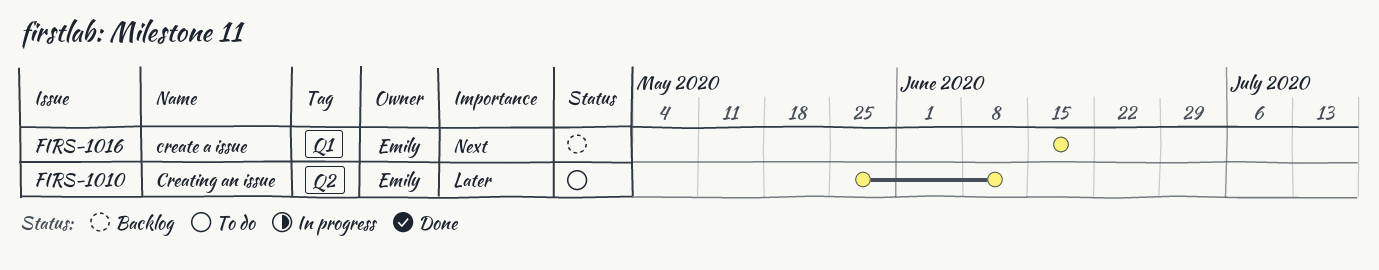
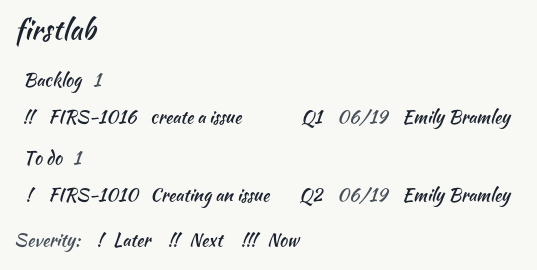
FIRS-1010, due: Jun 12 -> Jun 19

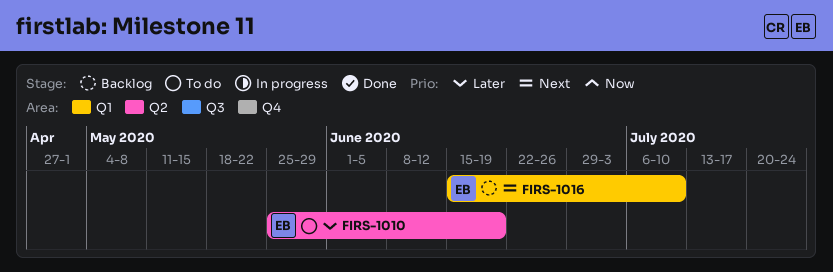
FIRS-1016, due: Jun 19 -> Jul 10

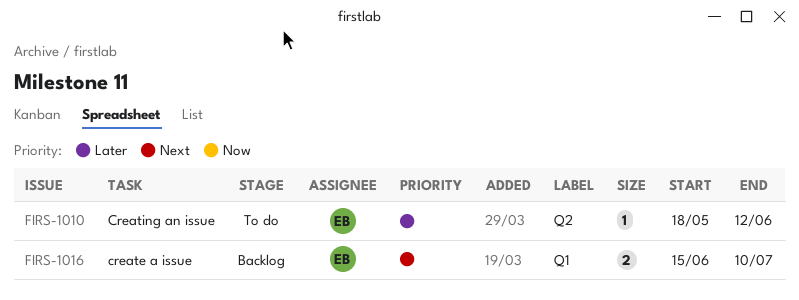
FIRS-1010, start: May 25 -> May 18
FIRS-1010, due: Jun 19 -> Jun 12

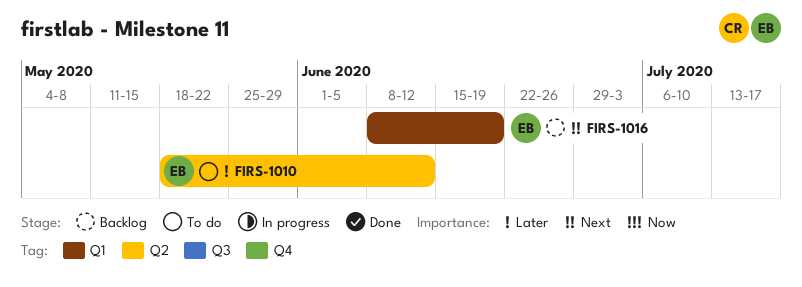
FIRS-1016, start: Jun 15 -> Jun 8
FIRS-1016, due: Jul 10 -> Jun 19

